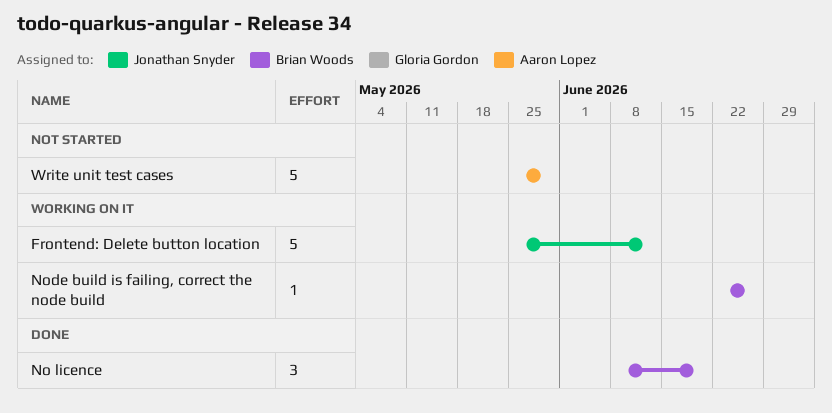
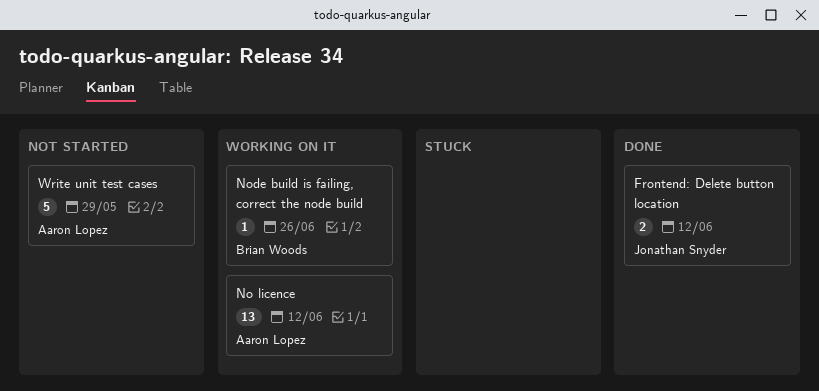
Frontend: Delete button location, status: Working on it -> Done
Frontend: Delete button location, estimate: 5 -> 2
No licence, status: Done -> Working on it
No licence, owner: Brian Woods -> Aaron Lopez
No licence, estimate: 3 -> 13
No licence, due: Jun 19 -> Jun 12

